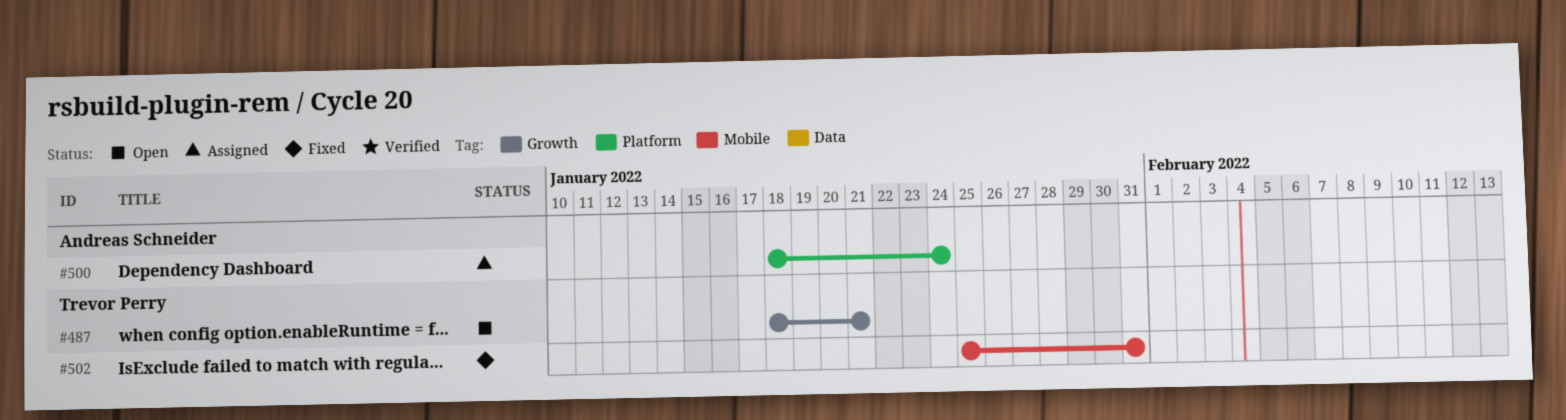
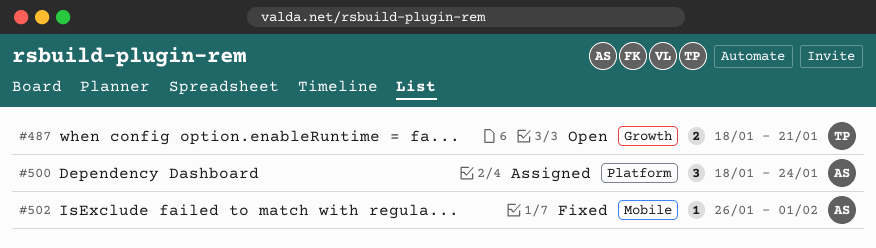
#502, owner: Trevor Perry -> Andreas Schneider
#502, start: Jan 25 -> Jan 26
#502, due: Jan 31 -> Feb 1

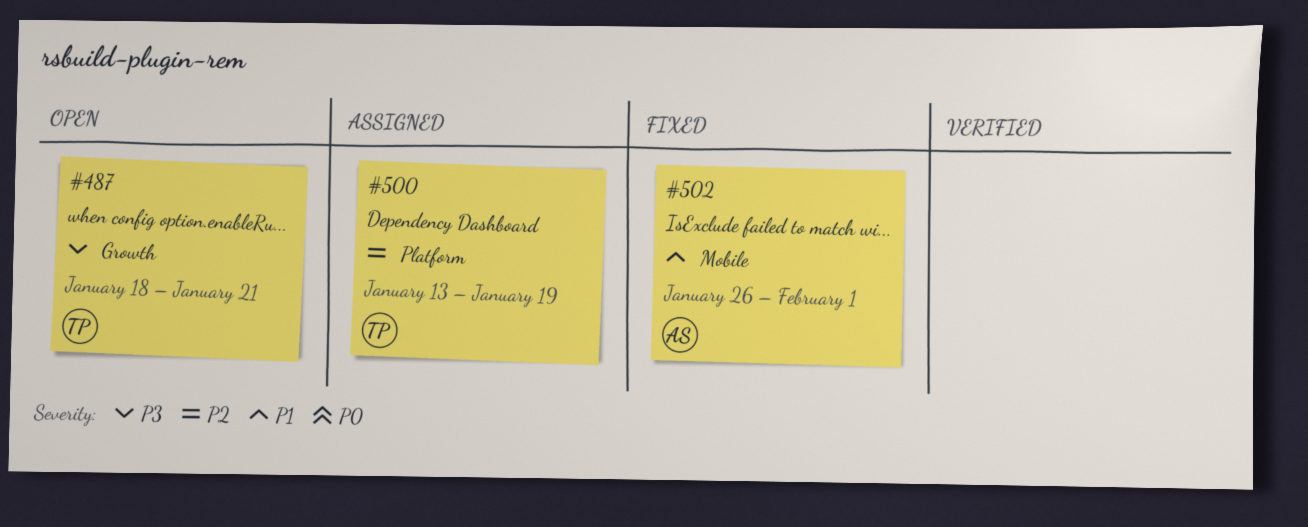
#500, owner: AS -> TP
#500, start: Jan 18 -> Jan 13
#500, due: Jan 24 -> Jan 19

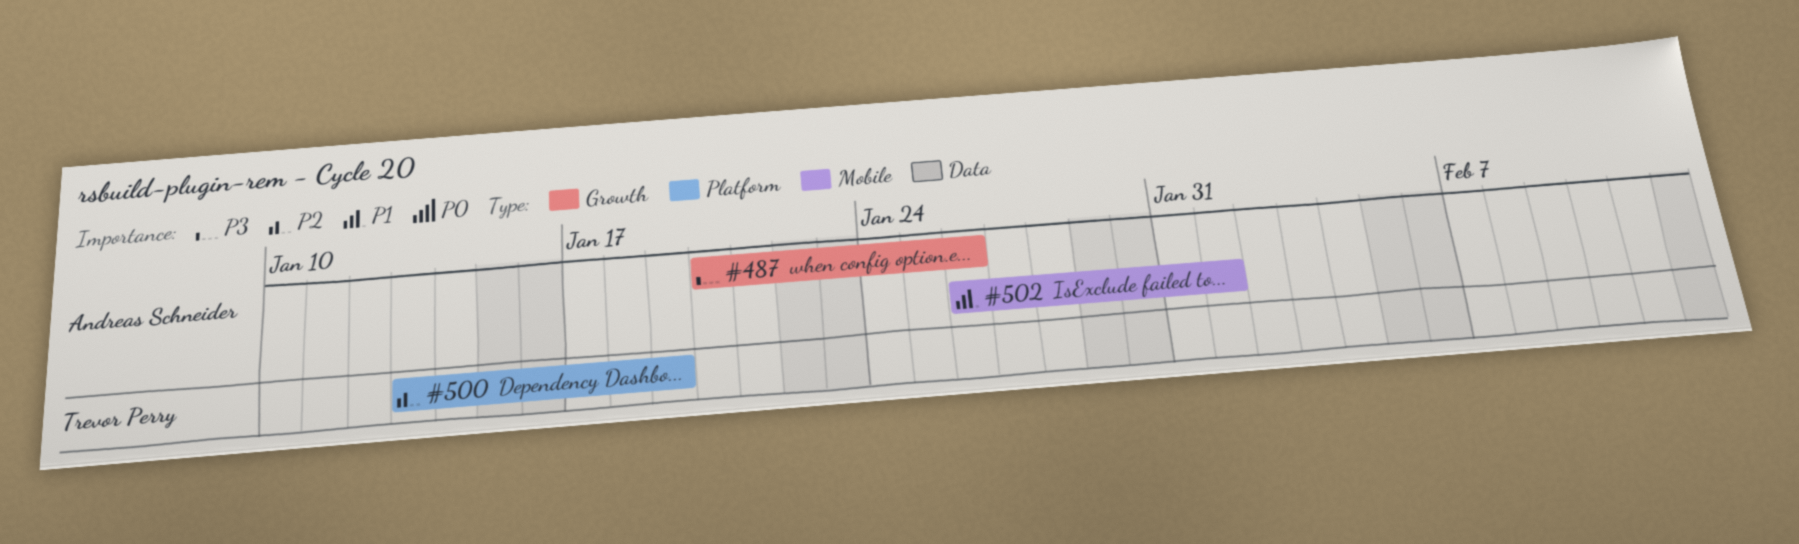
#487, owner: Trevor Perry -> Andreas Schneider
#487, start: Jan 18 -> Jan 20
#487, due: Jan 21 -> Jan 26

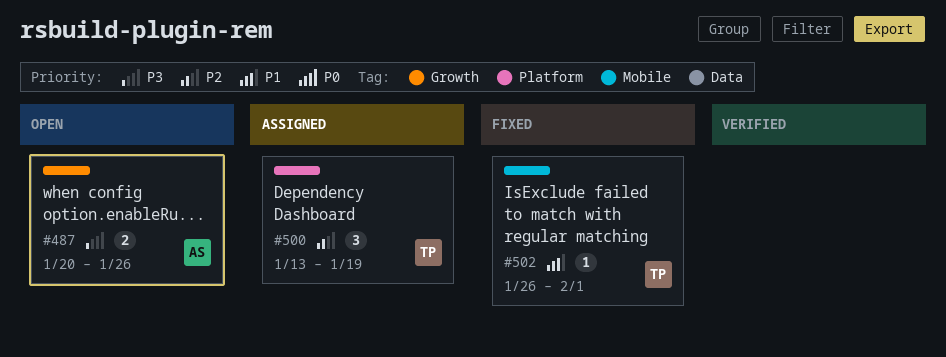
#502, owner: Andreas Schneider -> Trevor Perry

